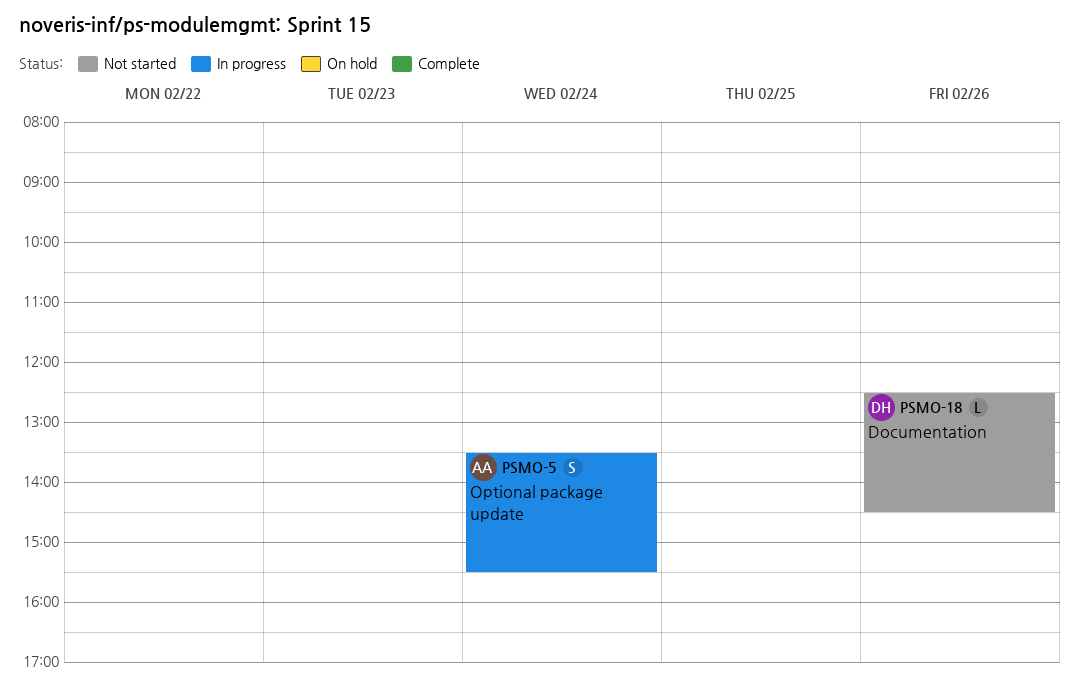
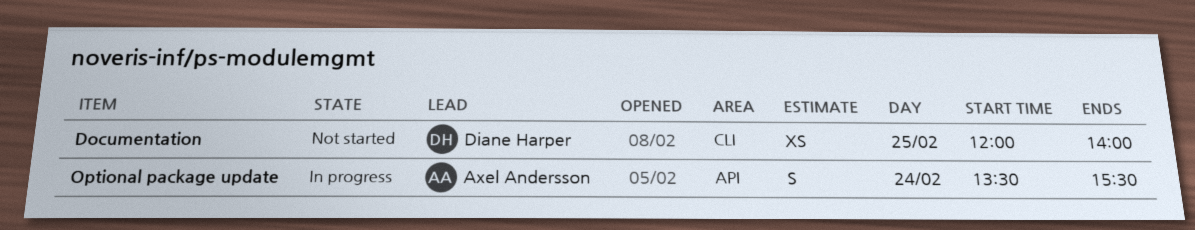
Documentation, estimate: L -> XS
Documentation, day: Feb 26 -> Feb 25
Documentation, begins: 12:30 -> 12:00
Documentation, ends: 14:30 -> 14:00

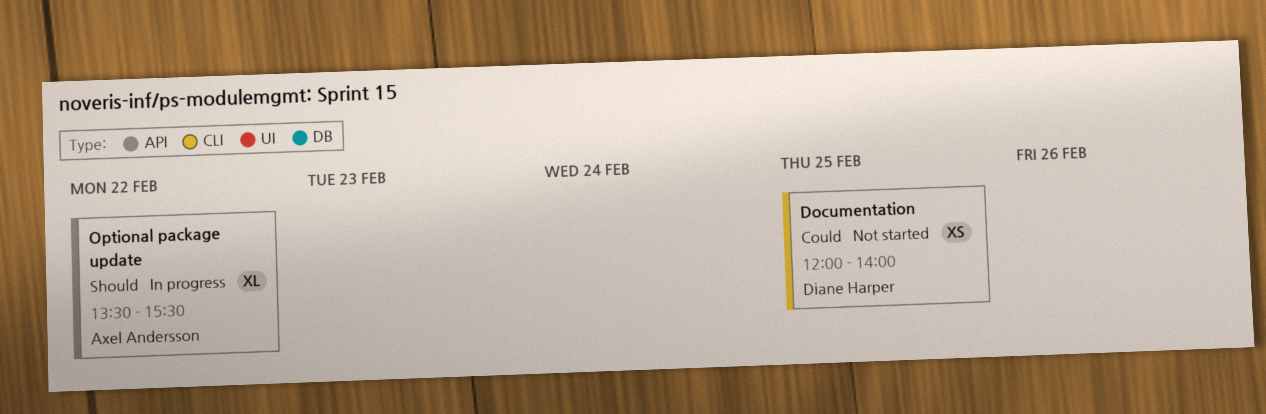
Optional package update, estimate: S -> XL
Optional package update, day: Feb 24 -> Feb 22

